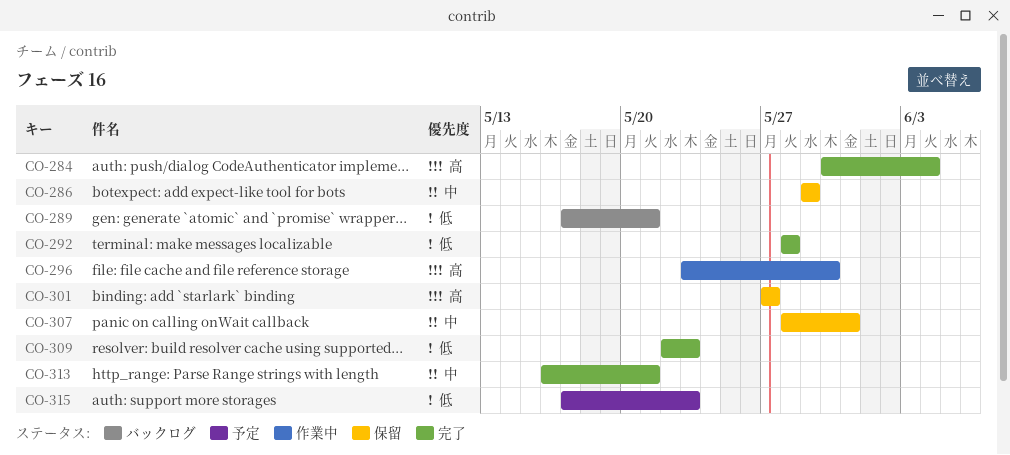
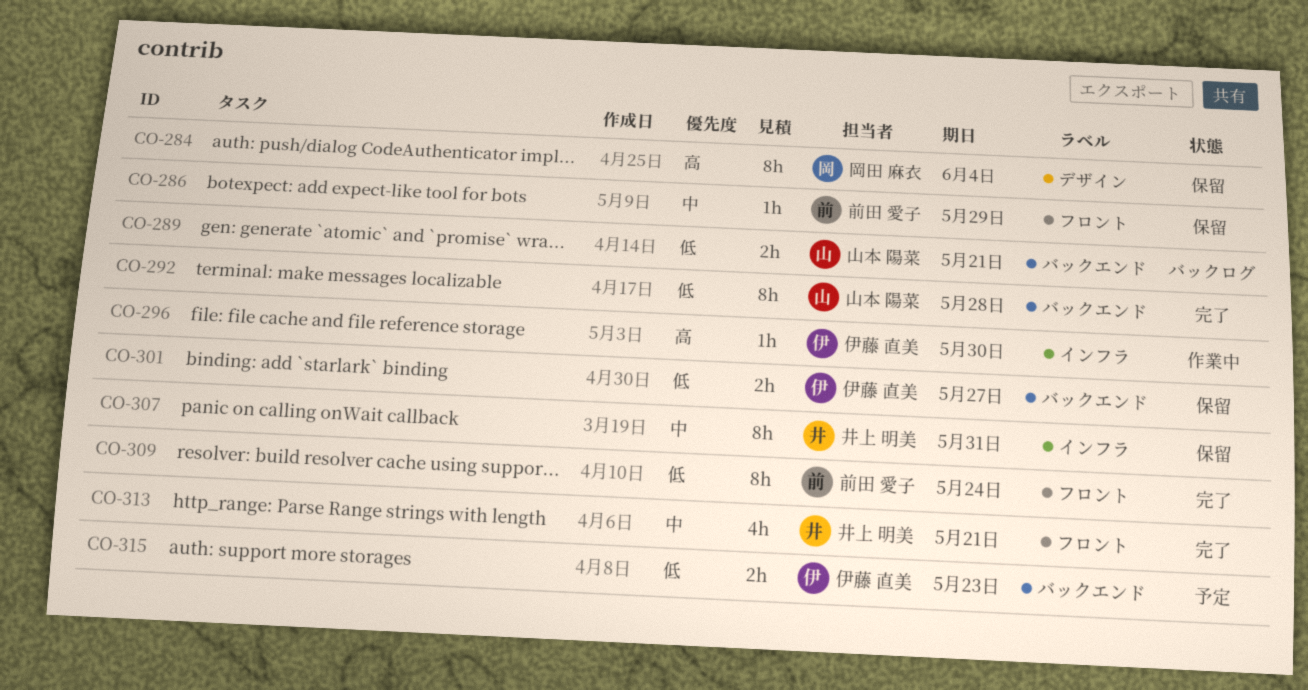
CO-284, status: 完了 -> 保留
CO-301, priority: 高 -> 低
CO-309, due: May 23 -> May 24

